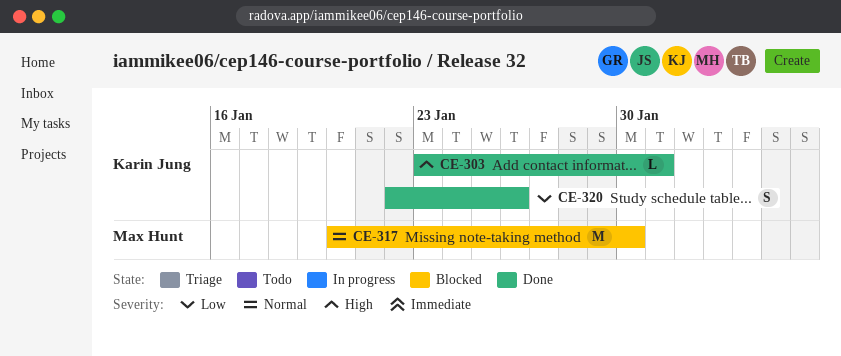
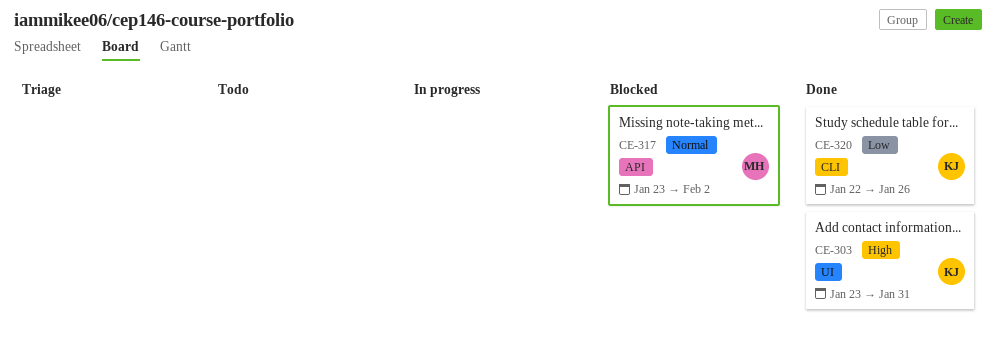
CE-317, start: Jan 20 -> Jan 23
CE-317, due: Jan 30 -> Feb 2

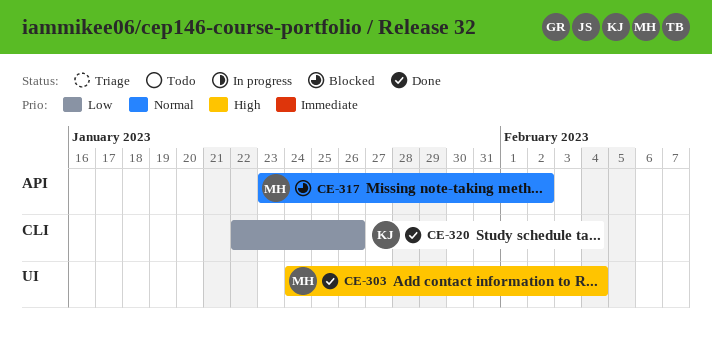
CE-303, owner: KJ -> MH
CE-303, start: Jan 23 -> Jan 24
CE-303, due: Jan 31 -> Feb 4

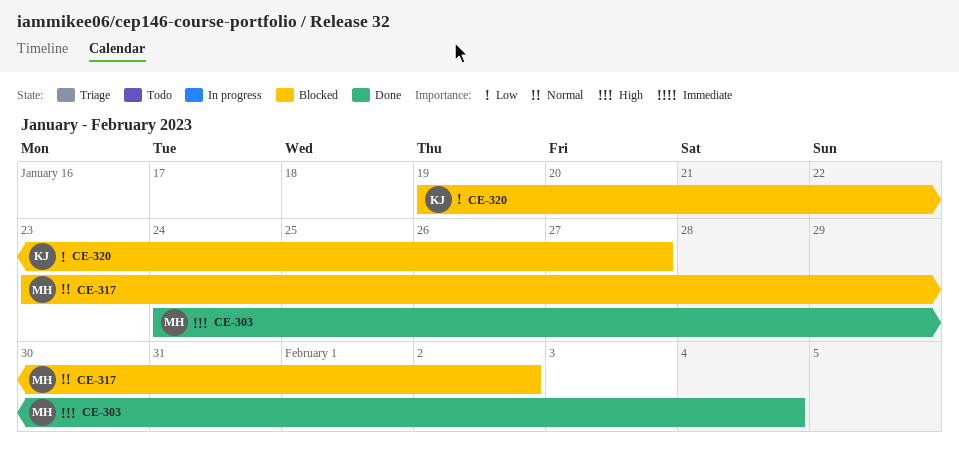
CE-320, status: Done -> Blocked
CE-320, start: Jan 22 -> Jan 19
CE-320, due: Jan 26 -> Jan 27

